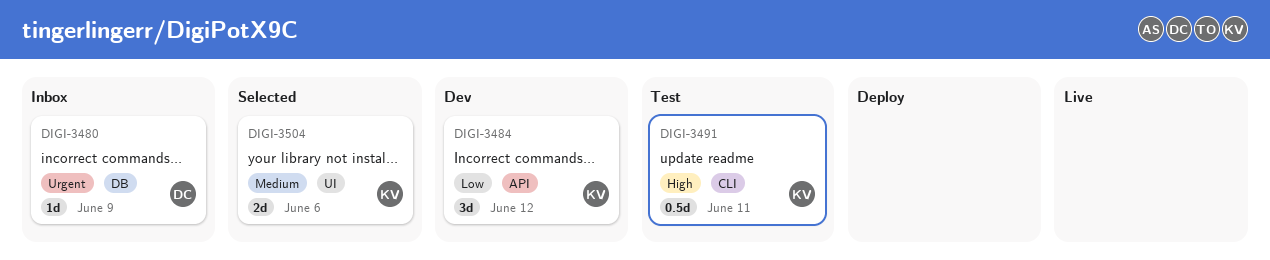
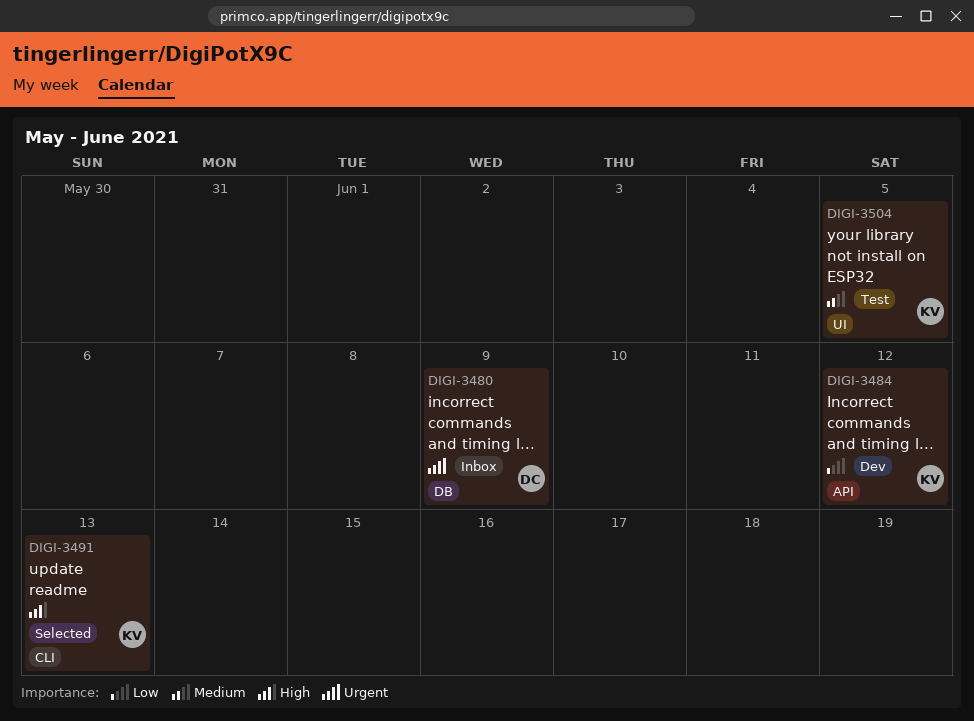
DIGI-3491, status: Test -> Selected
DIGI-3491, due: Jun 11 -> Jun 13
DIGI-3504, status: Selected -> Test
DIGI-3504, due: Jun 6 -> Jun 5

